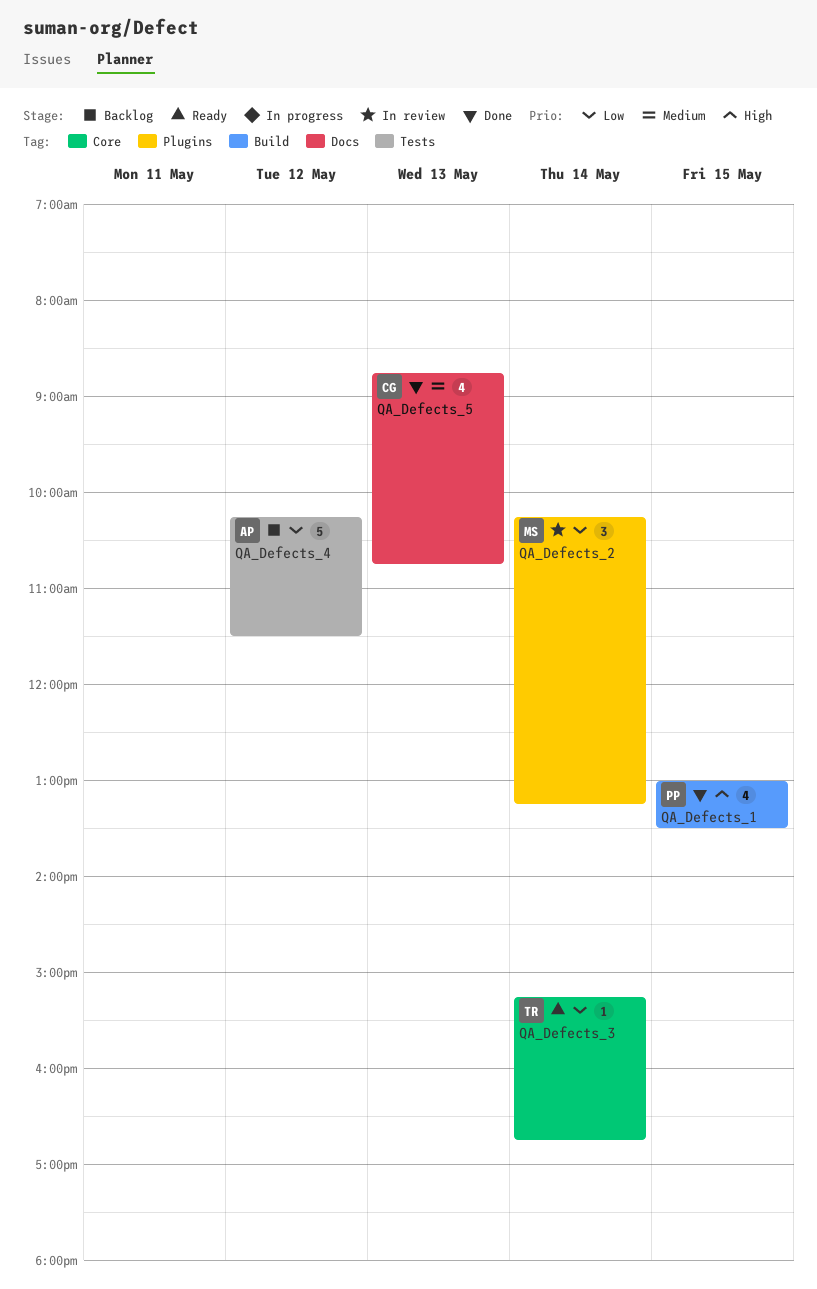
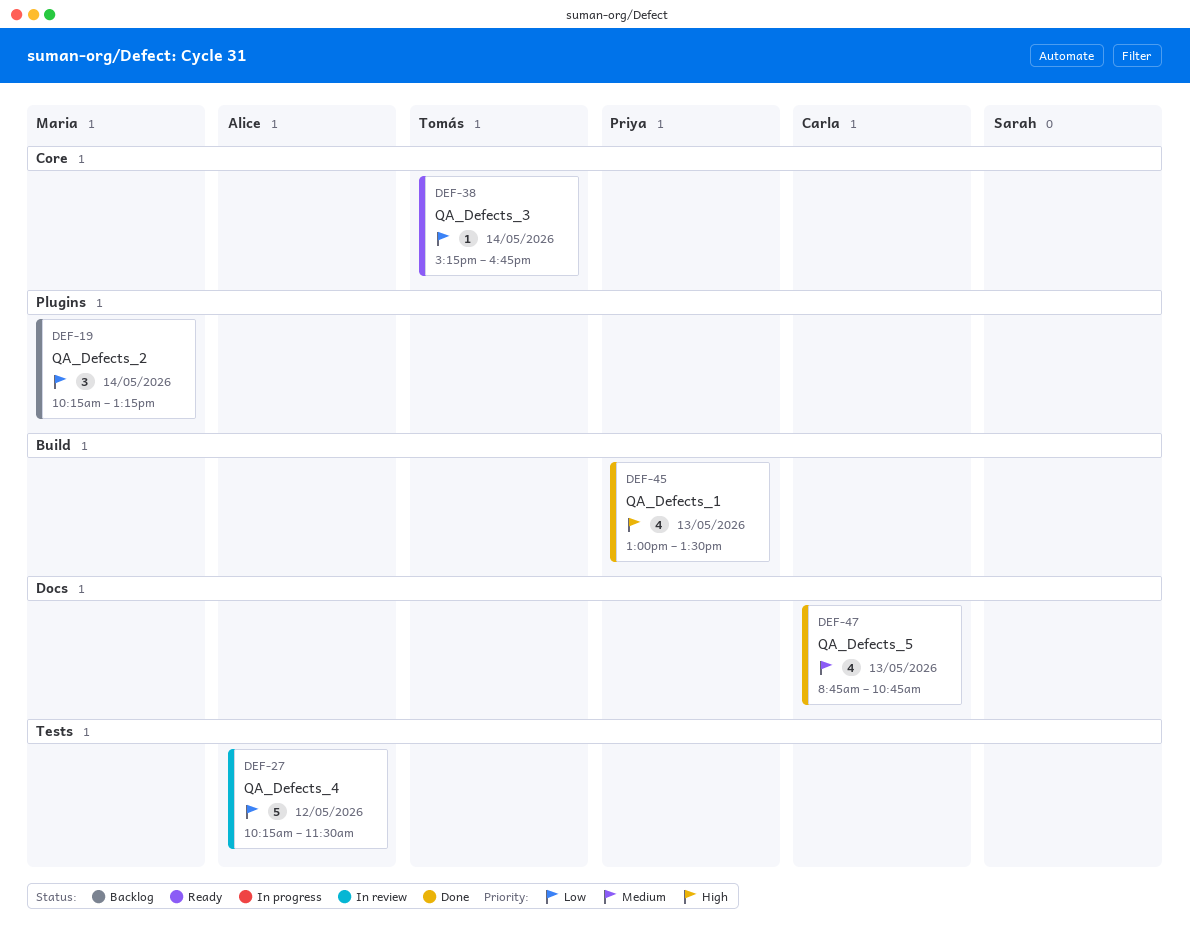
QA_Defects_1, day: May 15 -> May 13
QA_Defects_2, status: In review -> Backlog
QA_Defects_4, status: Backlog -> In review

